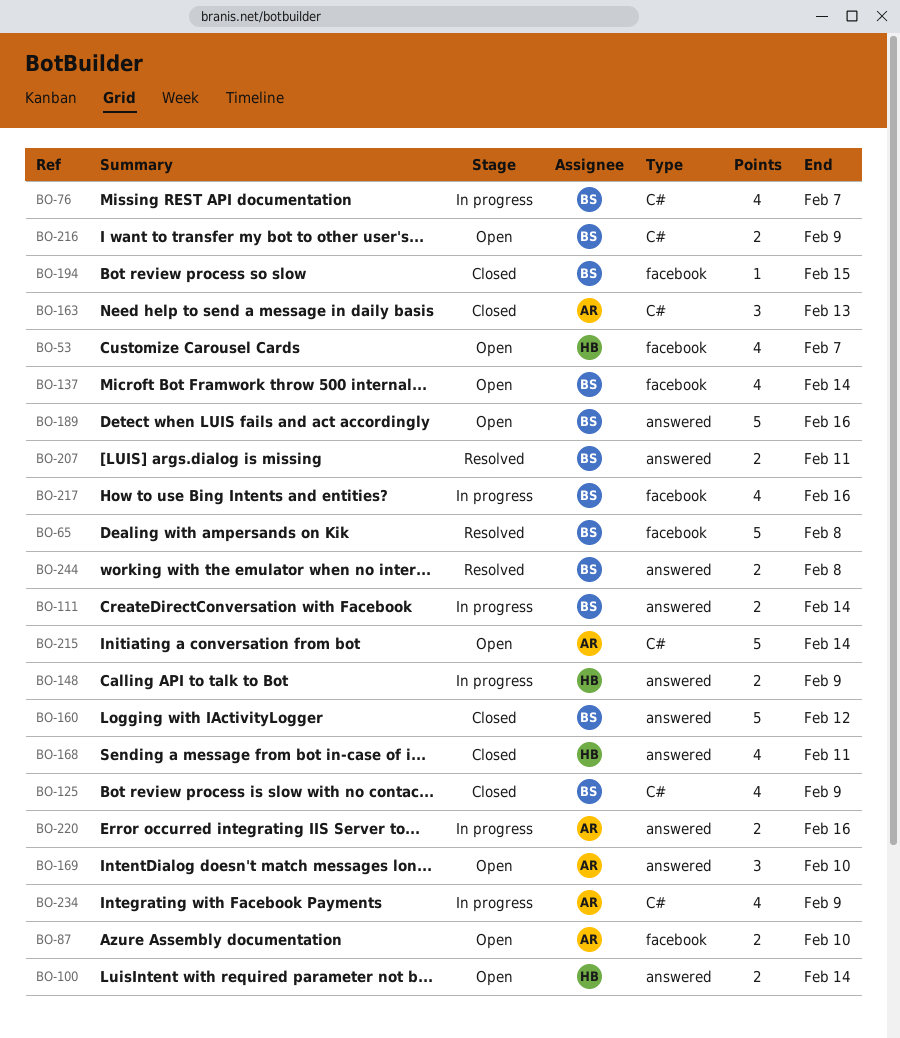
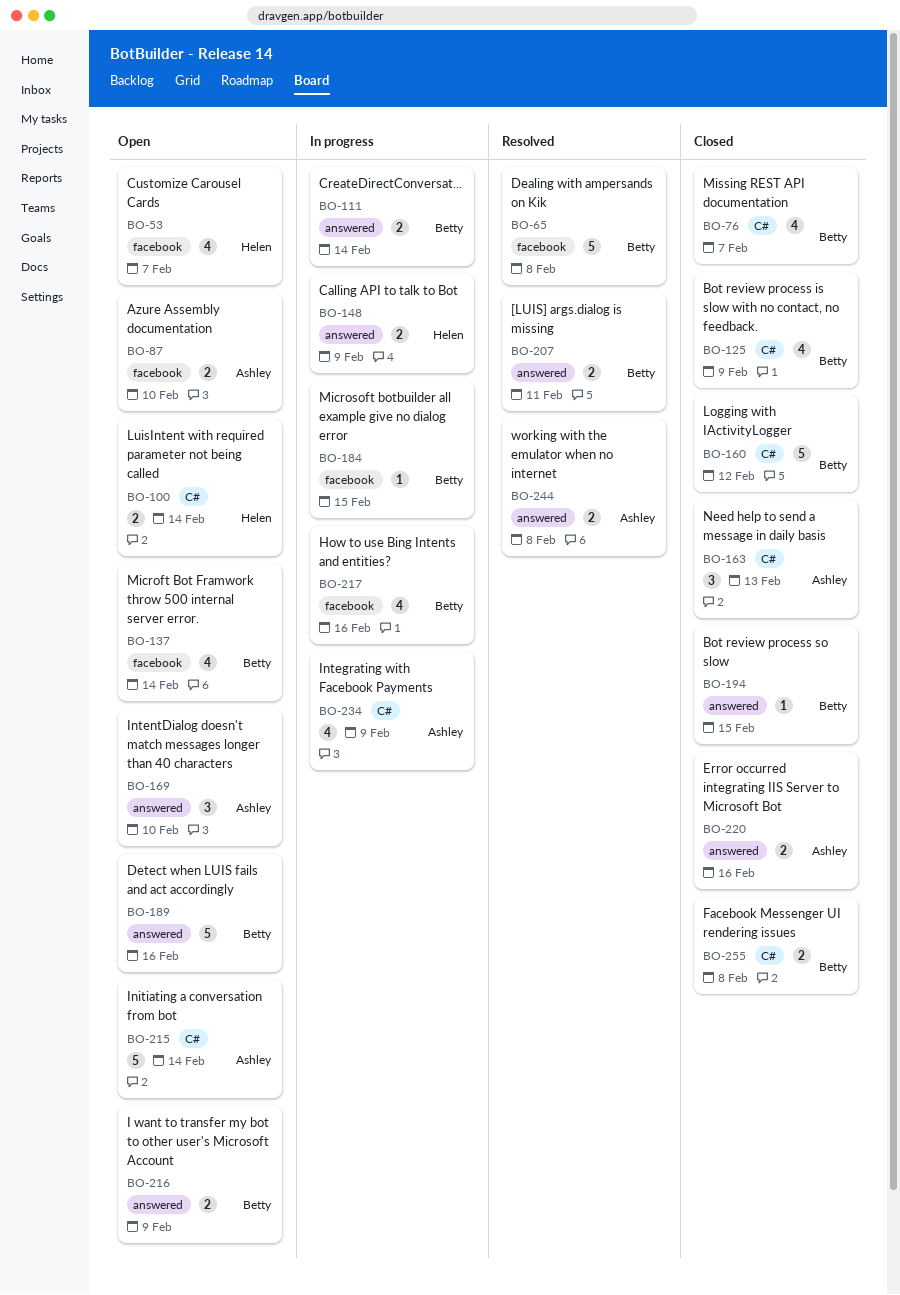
BO-76, status: In progress -> Closed
BO-100, label: answered -> C#
BO-160, label: answered -> C#
BO-168: present -> none
BO-184: none -> present
BO-194, label: facebook -> answered
BO-216, label: C# -> answered
BO-220, status: In progress -> Closed
BO-244, owner: Betty -> Ashley
BO-255: none -> present

